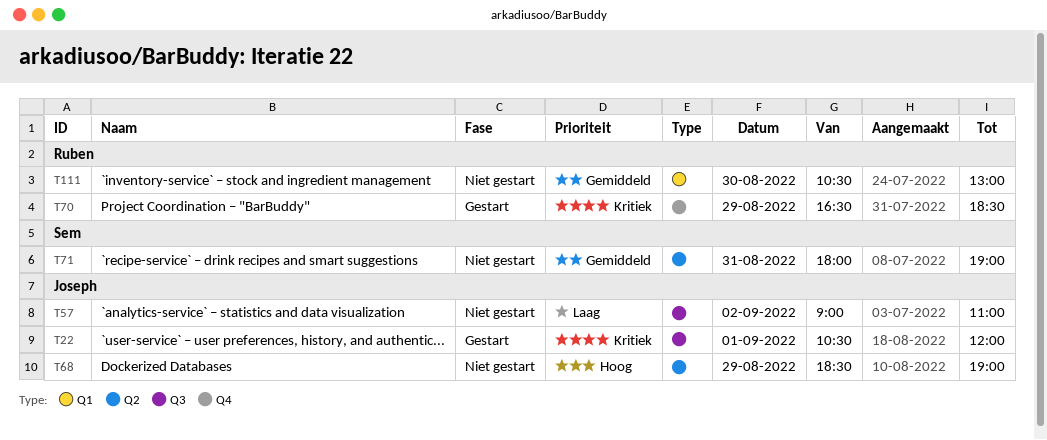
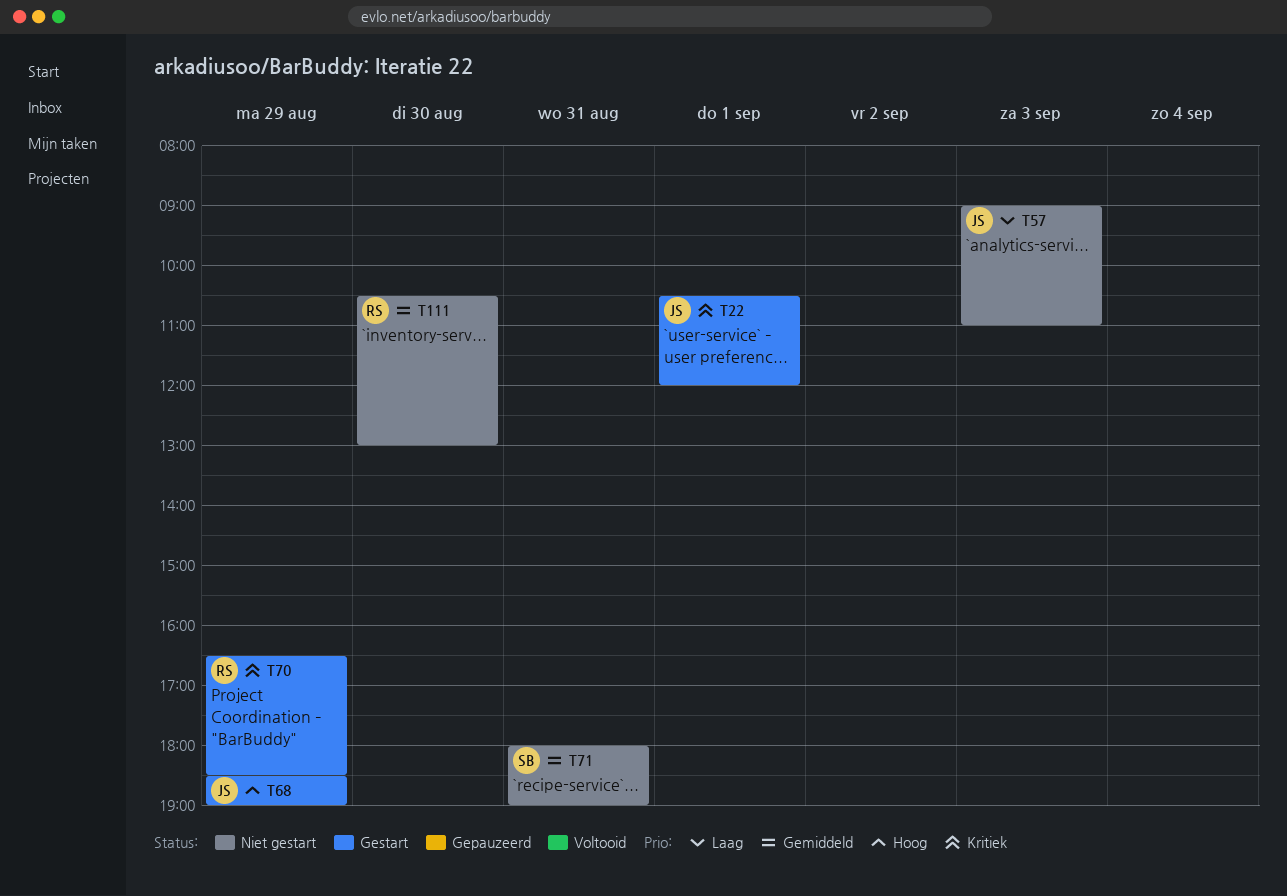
T57, day: Sep 2 -> Sep 3
T68, status: Niet gestart -> Gestart

